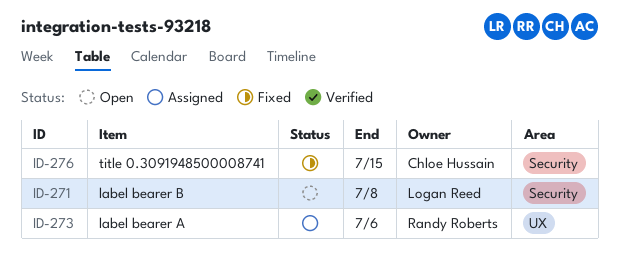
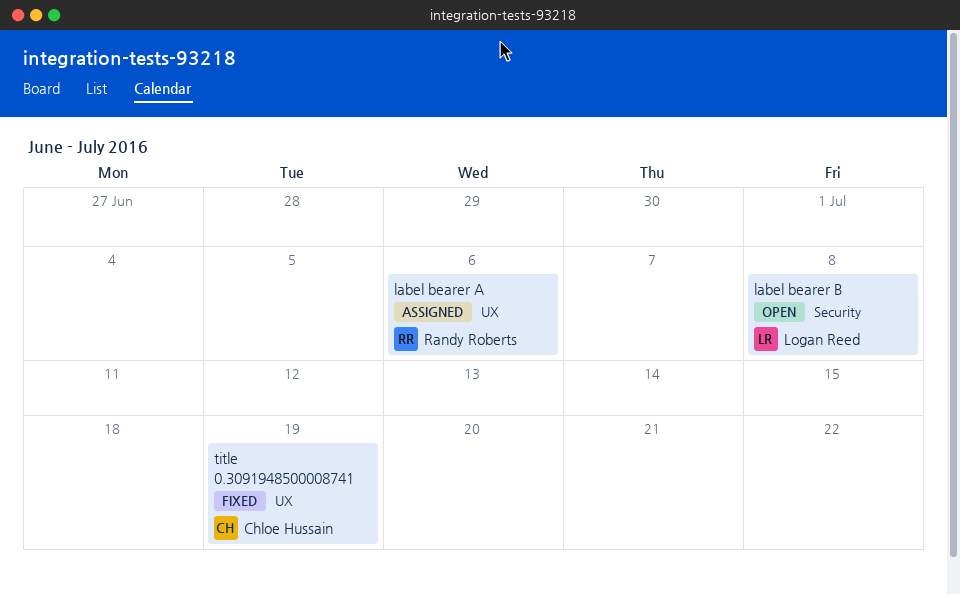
title 0.3091948500008741, label: Security -> UX
title 0.3091948500008741, due: Jul 15 -> Jul 19

